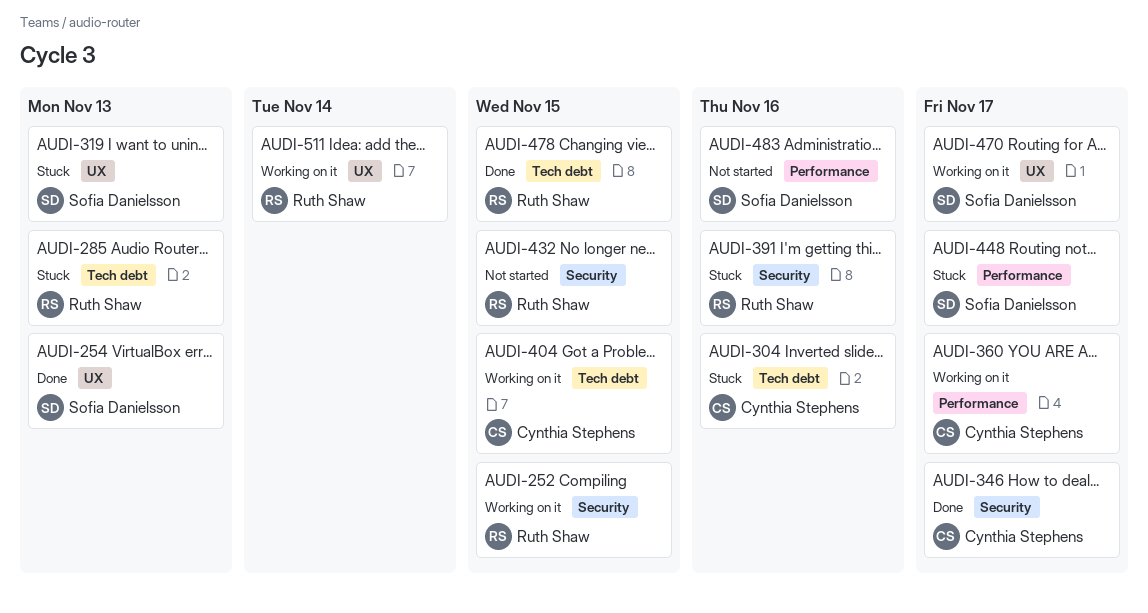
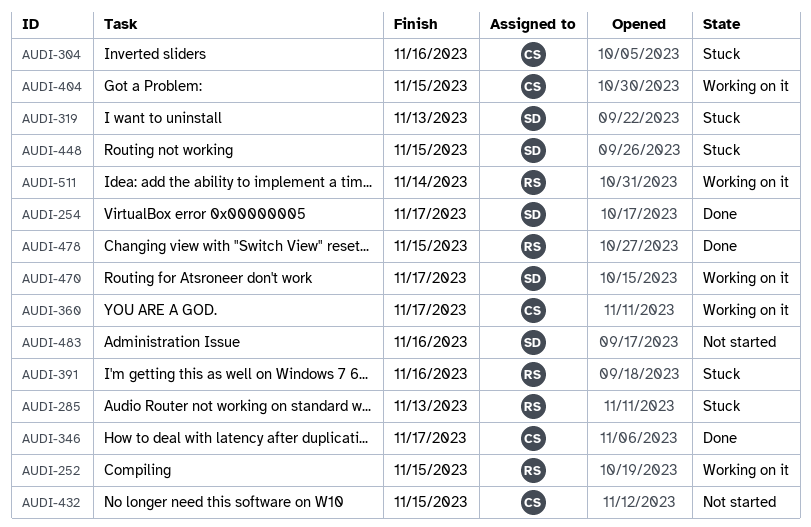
AUDI-254, due: Nov 13 -> Nov 17
AUDI-432, owner: Ruth Shaw -> Cynthia Stephens
AUDI-448, due: Nov 17 -> Nov 15

